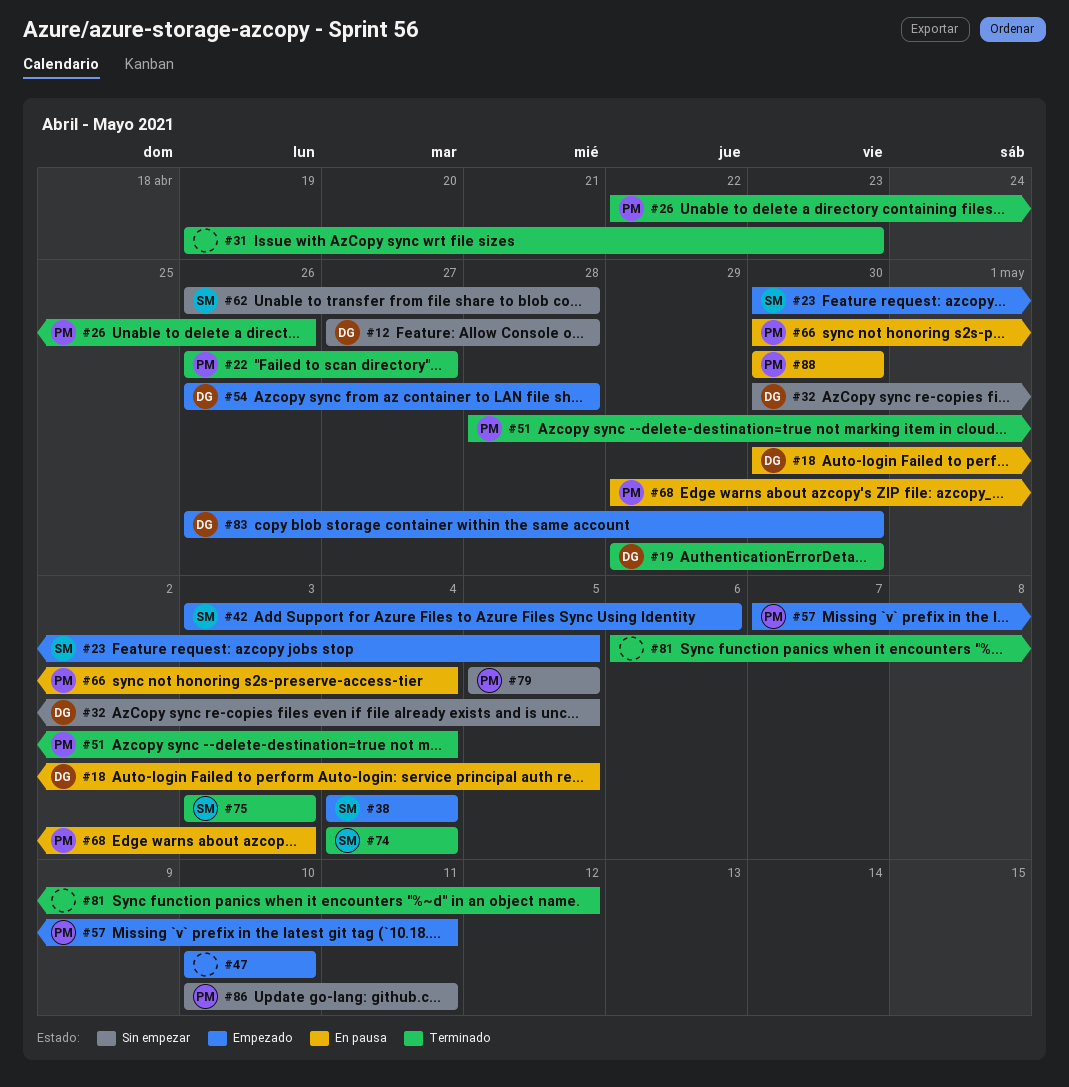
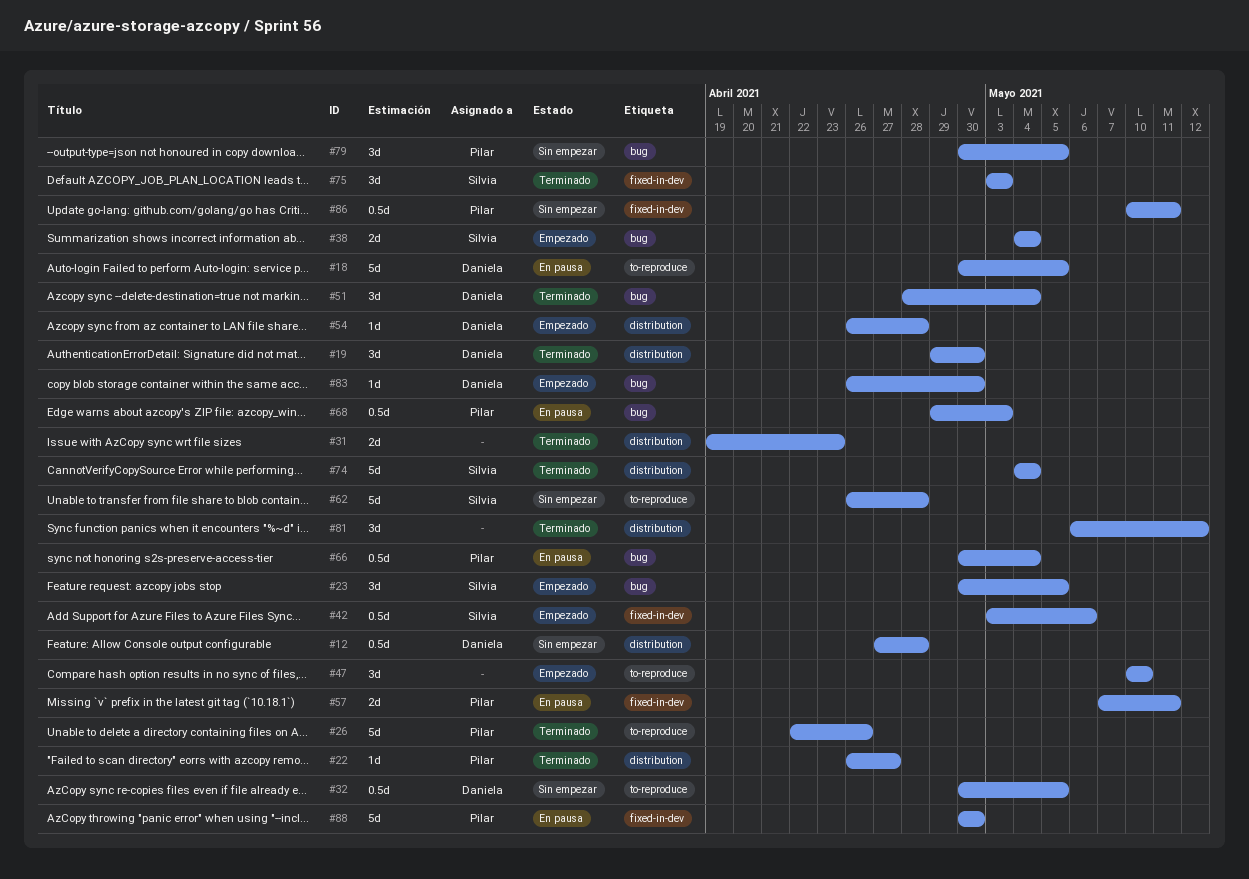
#51, owner: Pilar -> Daniela
#57, status: Empezado -> En pausa
#79, start: May 5 -> Apr 30

